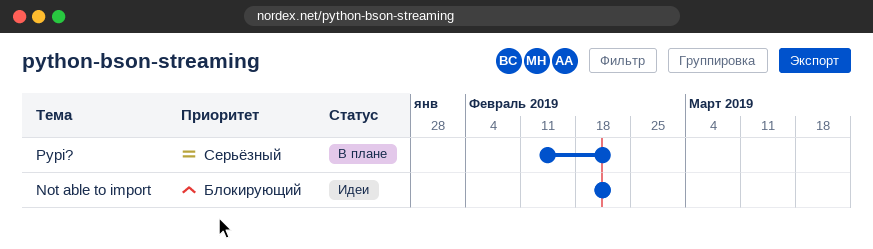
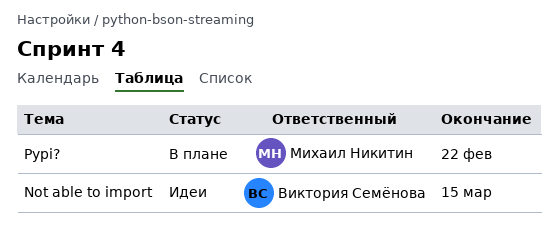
Not able to import, due: Feb 22 -> Mar 15

